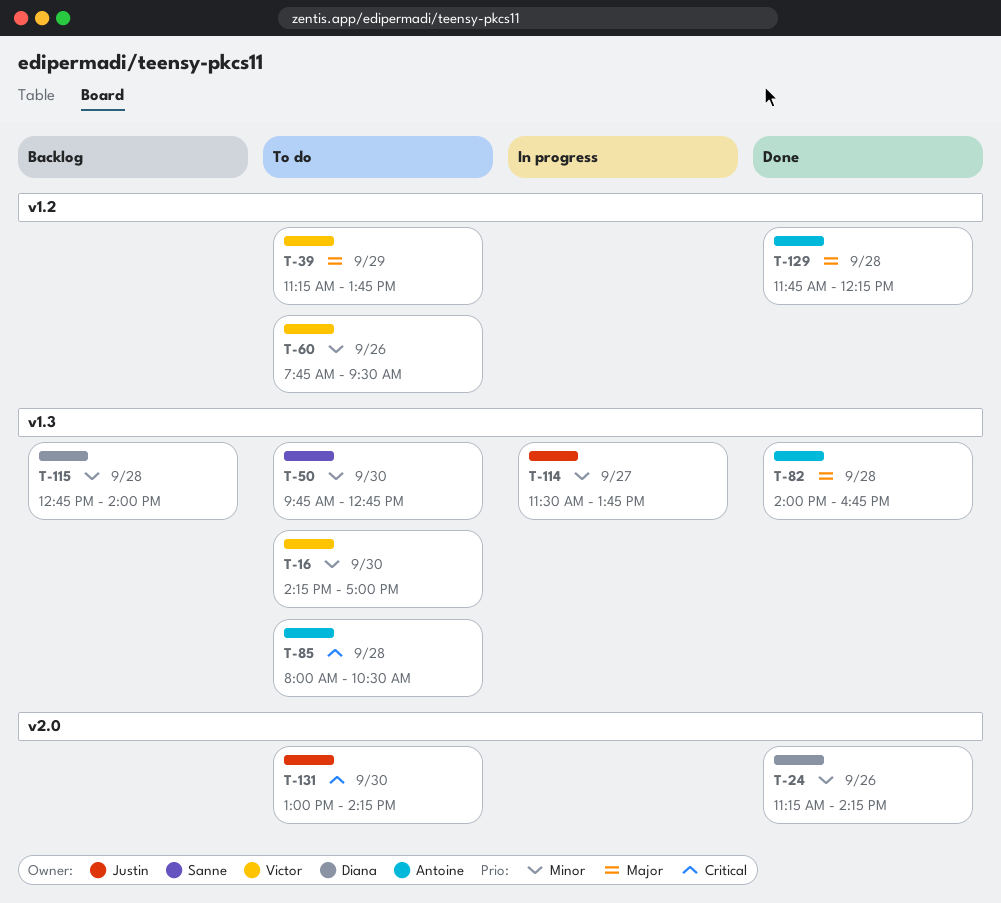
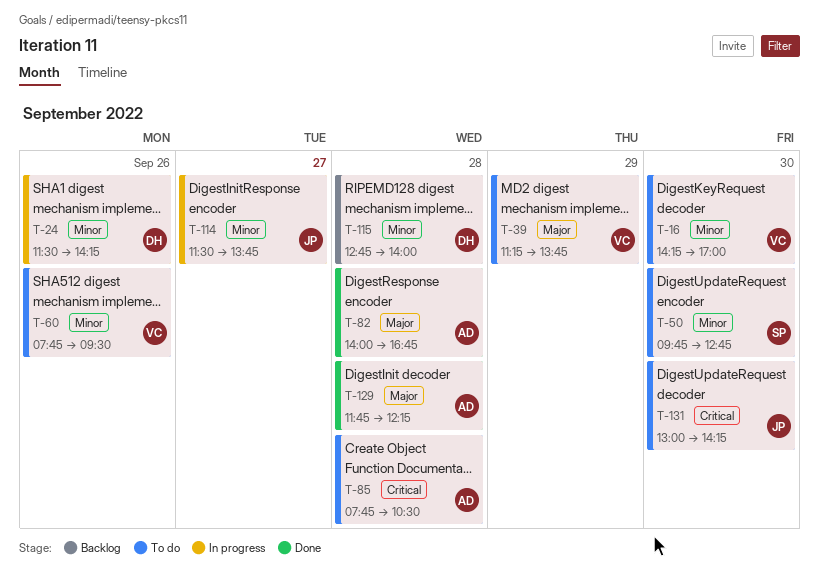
T-24, status: Done -> In progress
T-24, begins: 11:15 -> 11:30
T-85, begins: 08:00 -> 07:45

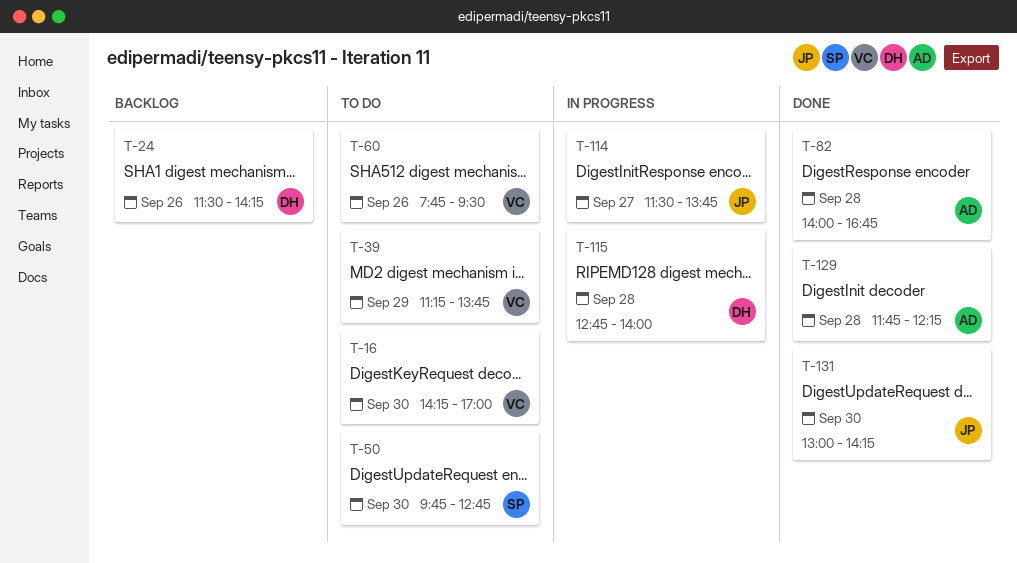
T-24, status: In progress -> Backlog
T-85: present -> none
T-115, status: Backlog -> In progress
T-131, status: To do -> Done

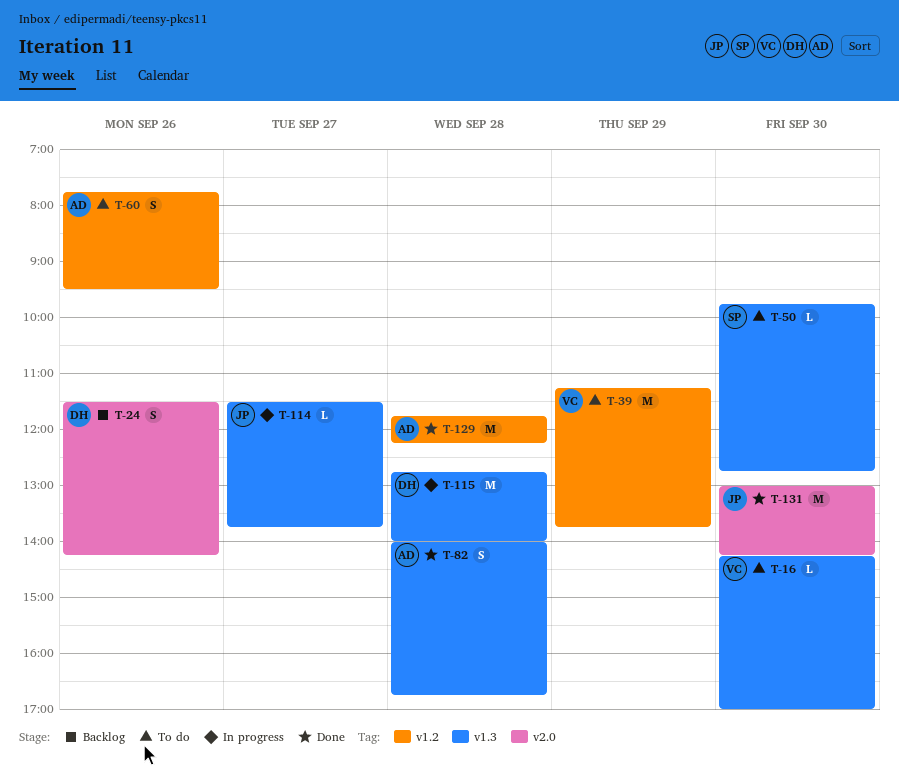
T-60, owner: VC -> AD

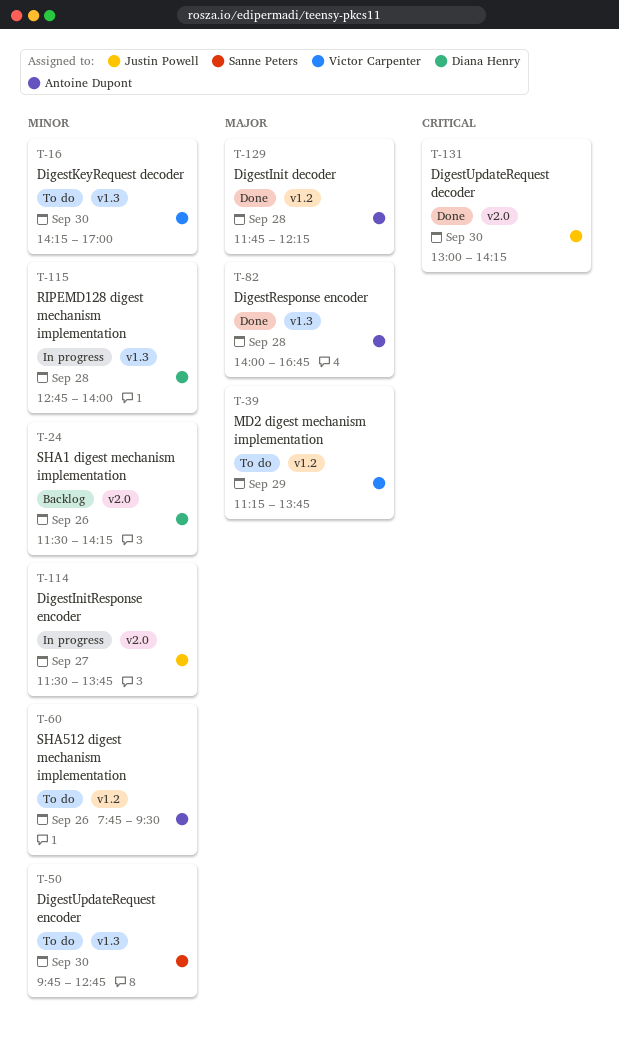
T-114, label: v1.3 -> v2.0

